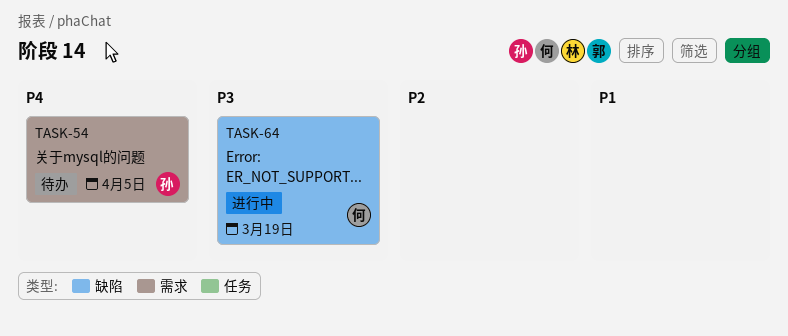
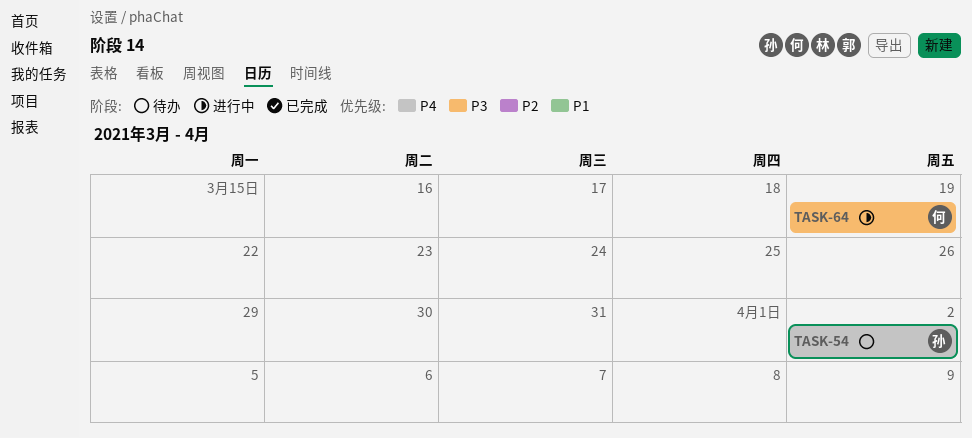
TASK-54, due: Apr 5 -> Apr 2

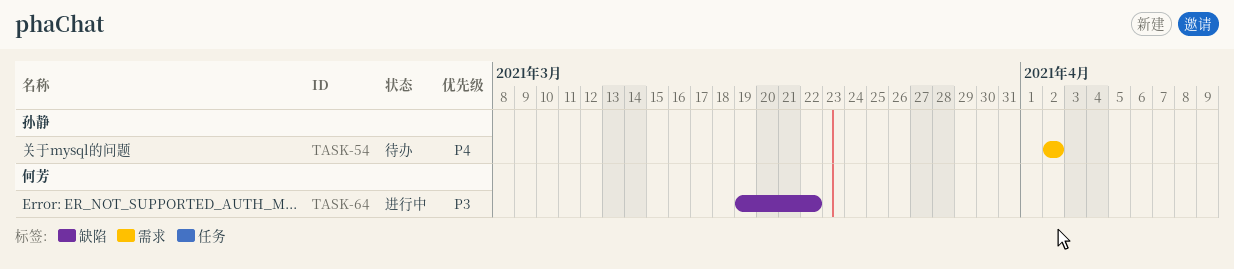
TASK-64, due: Mar 19 -> Mar 22

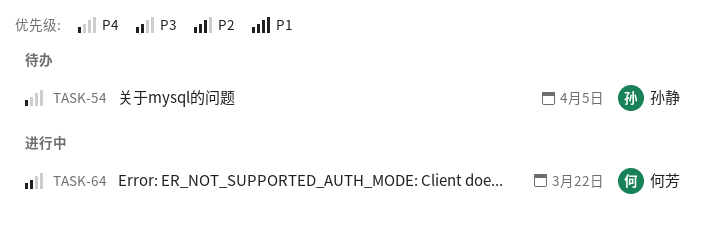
TASK-54, due: Apr 2 -> Apr 5

